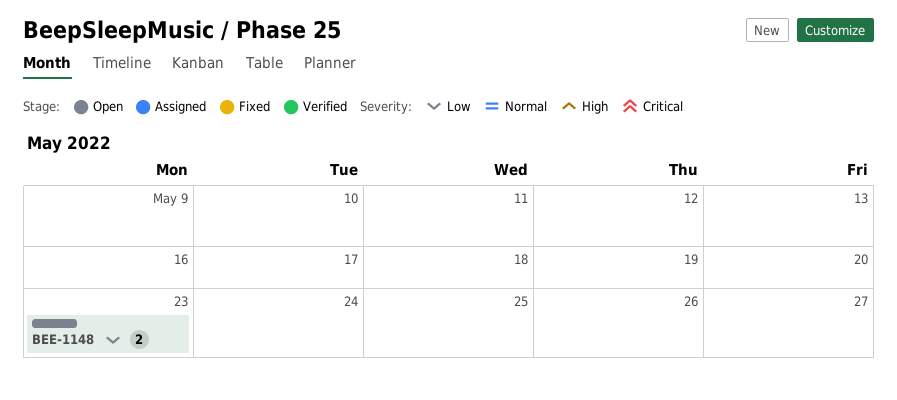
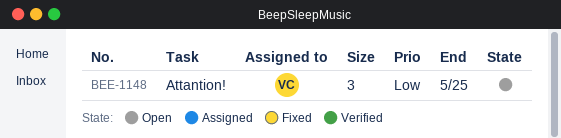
BEE-1148, estimate: 2 -> 3
BEE-1148, due: May 23 -> May 25

